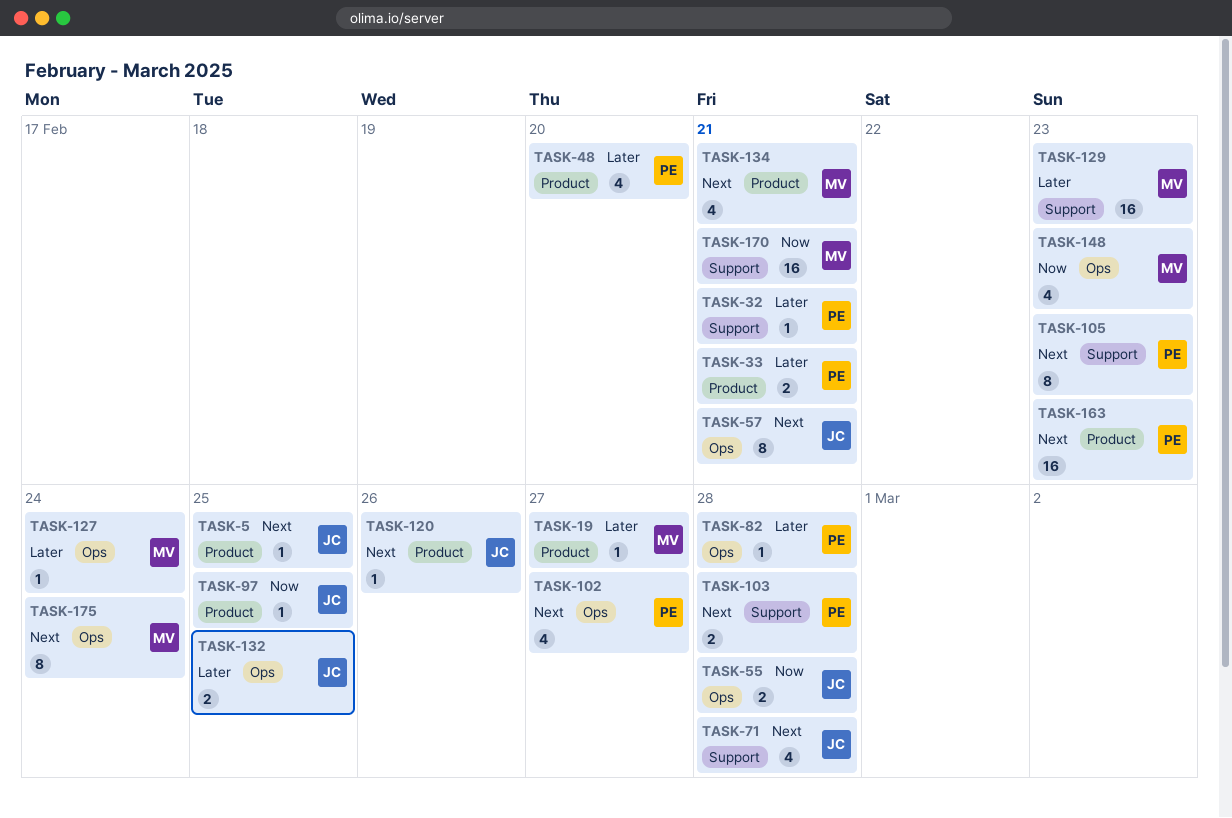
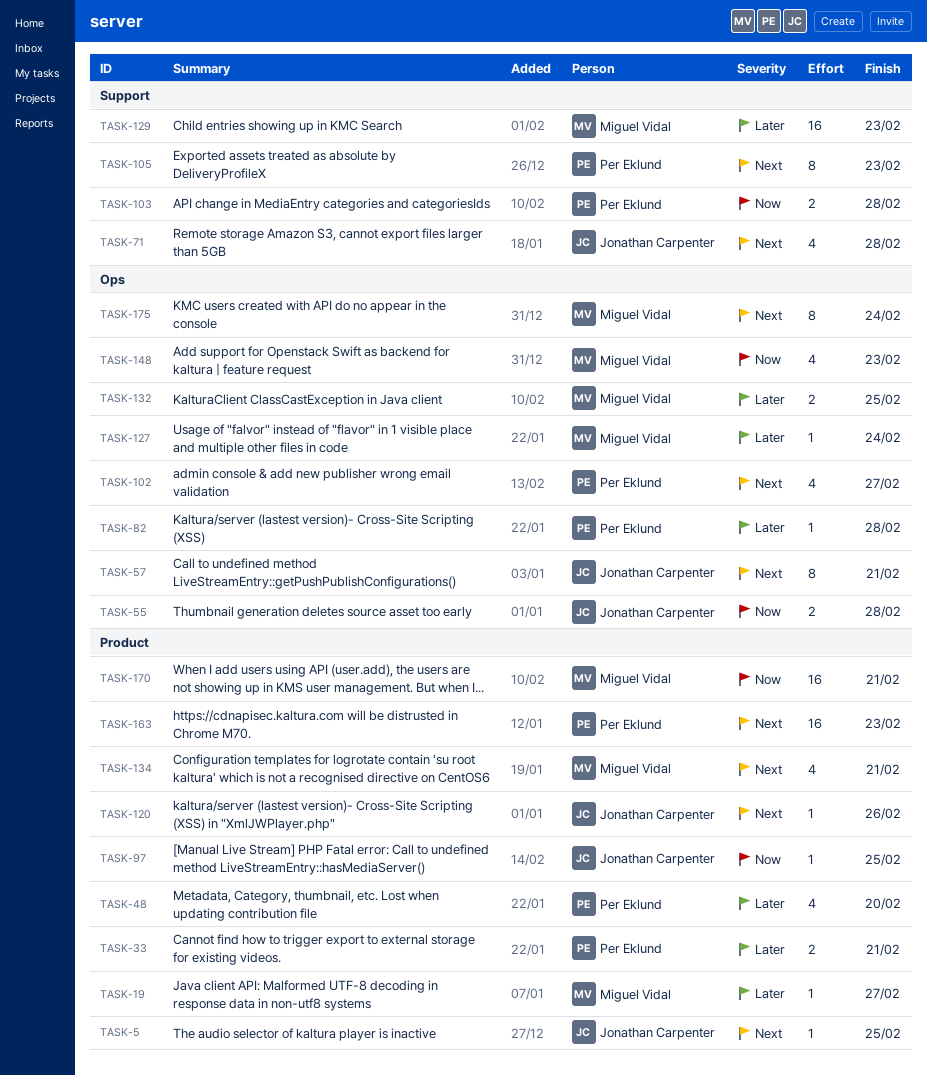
TASK-32: present -> none
TASK-103, priority: Next -> Now
TASK-132, owner: Jonathan Carpenter -> Miguel Vidal
TASK-170, label: Support -> Product

